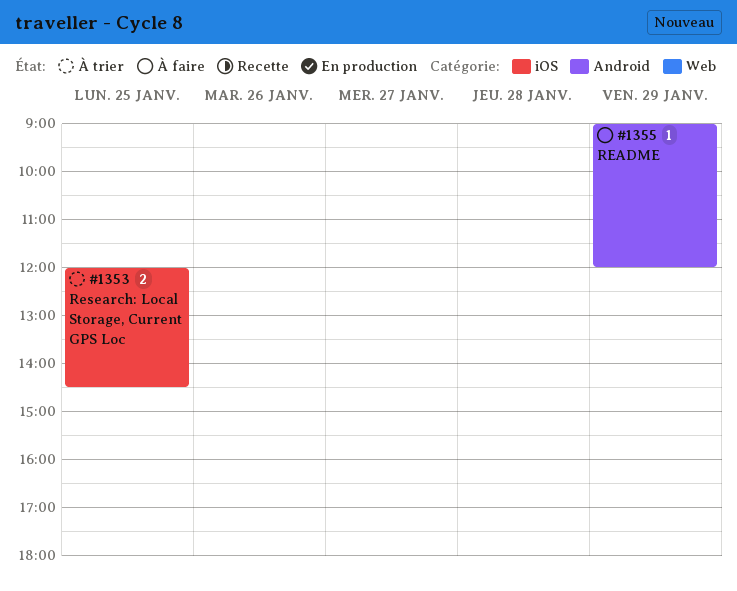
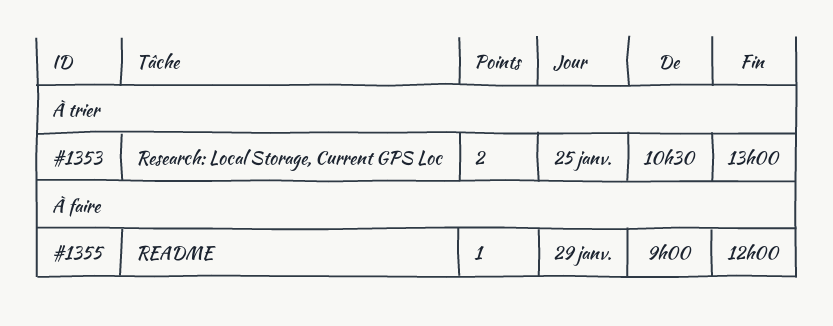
#1353, begins: 12:00 -> 10:30
#1353, ends: 14:30 -> 13:00

